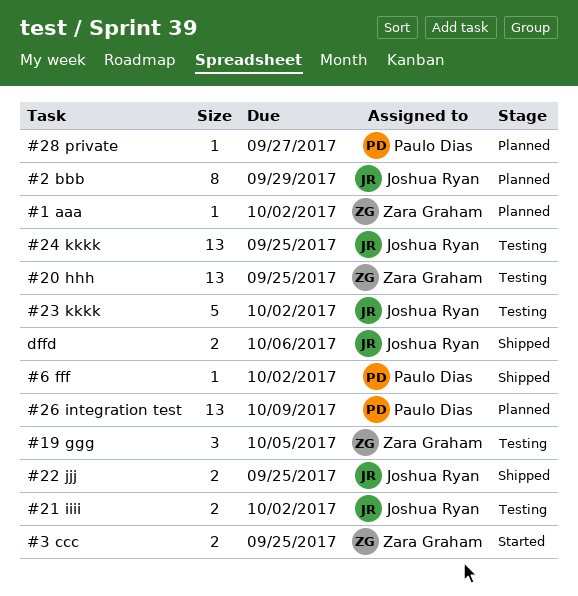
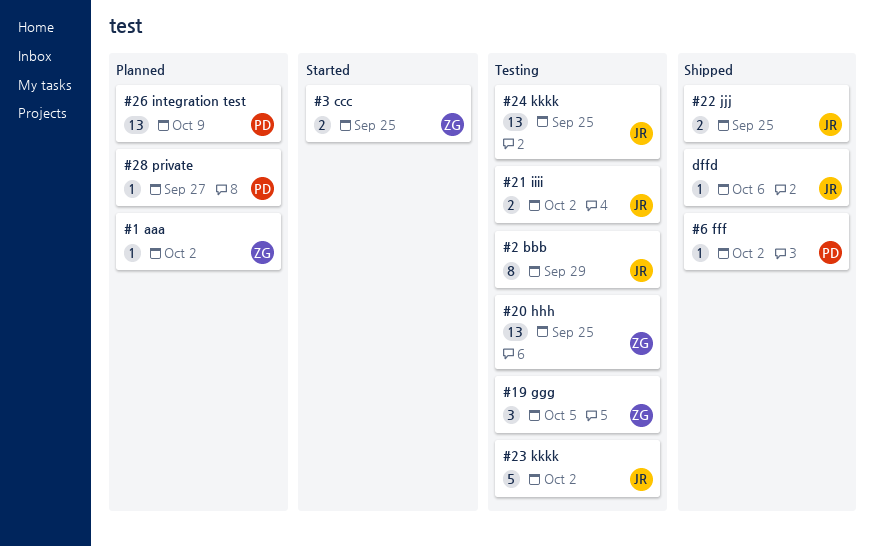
#2 bbb, status: Planned -> Testing
dffd, estimate: 2 -> 1

